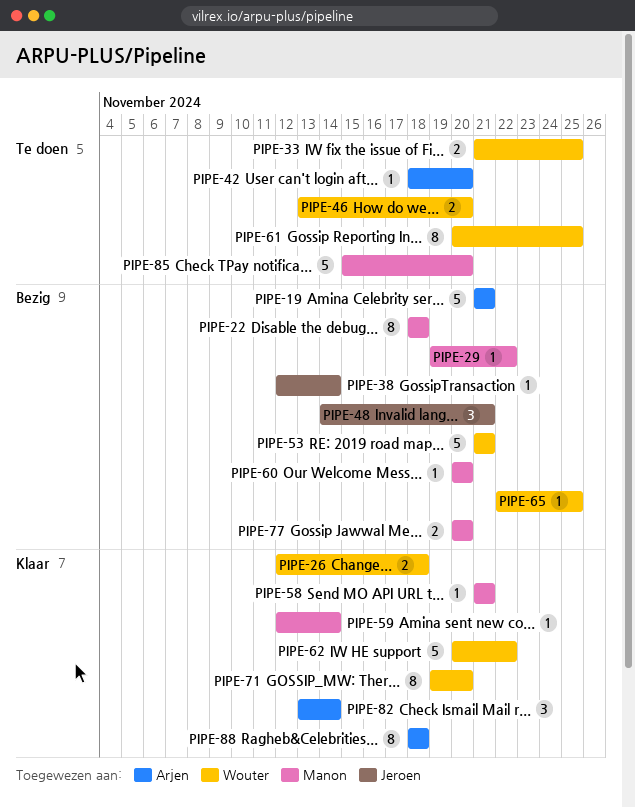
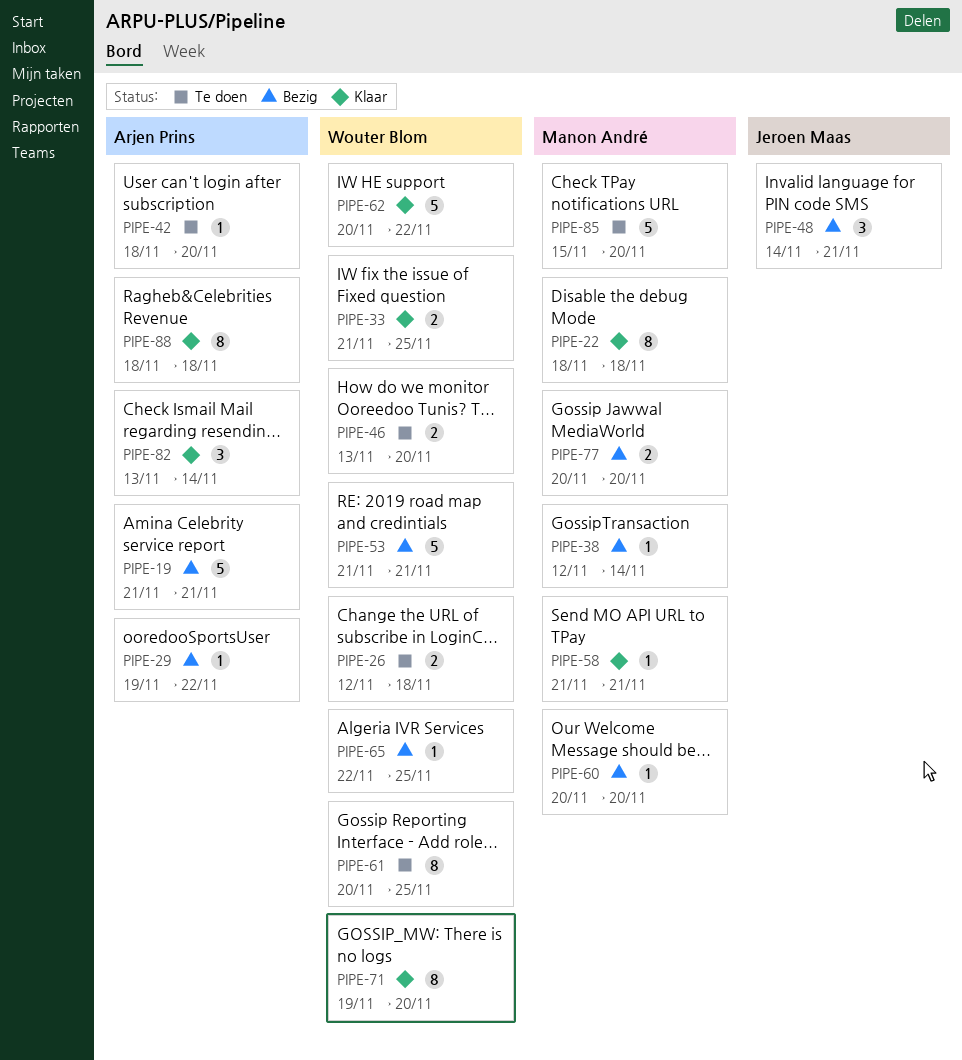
PIPE-22, status: Bezig -> Klaar
PIPE-26, status: Klaar -> Te doen
PIPE-29, owner: Manon André -> Arjen Prins
PIPE-33, status: Te doen -> Klaar
PIPE-38, owner: Jeroen Maas -> Manon André
PIPE-59: present -> none

